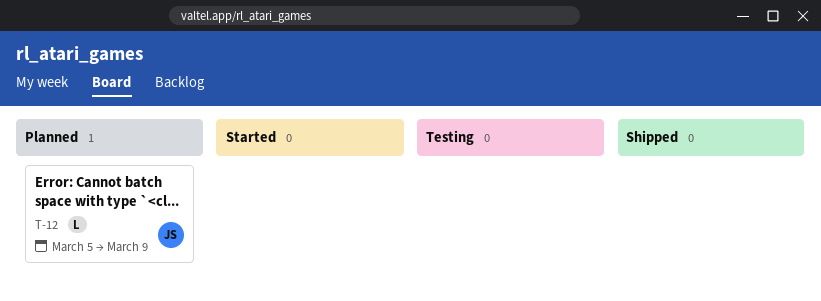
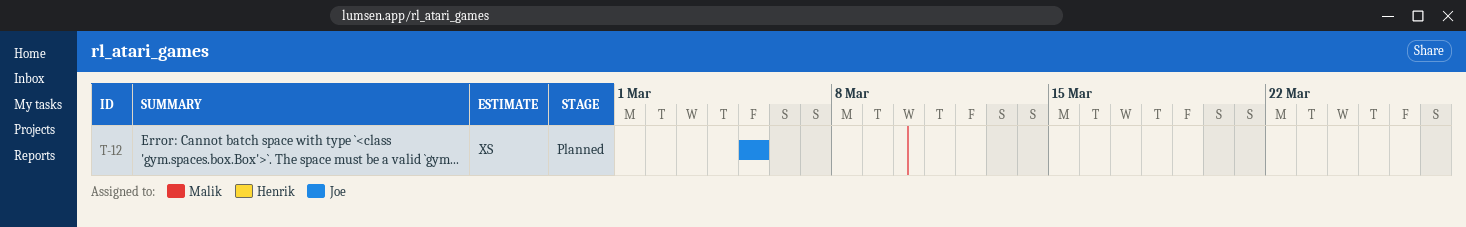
T-12, estimate: L -> XS
T-12, due: Mar 9 -> Mar 5

